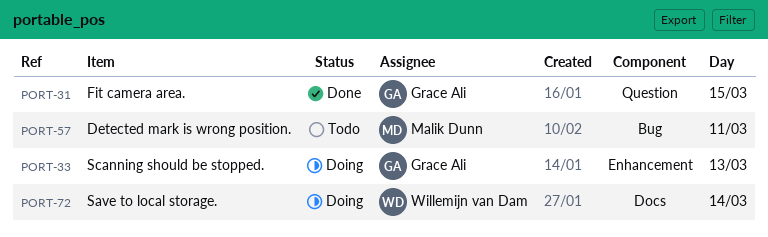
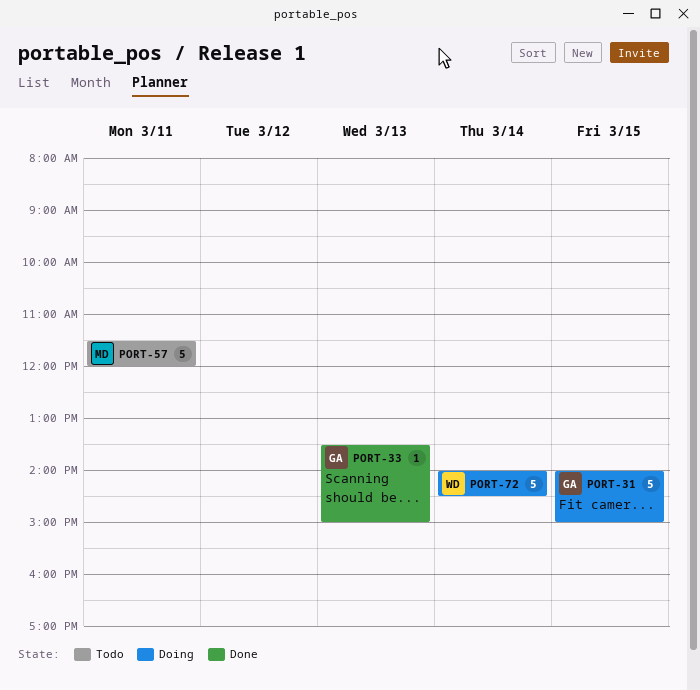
PORT-31, status: Done -> Doing
PORT-33, status: Doing -> Done

